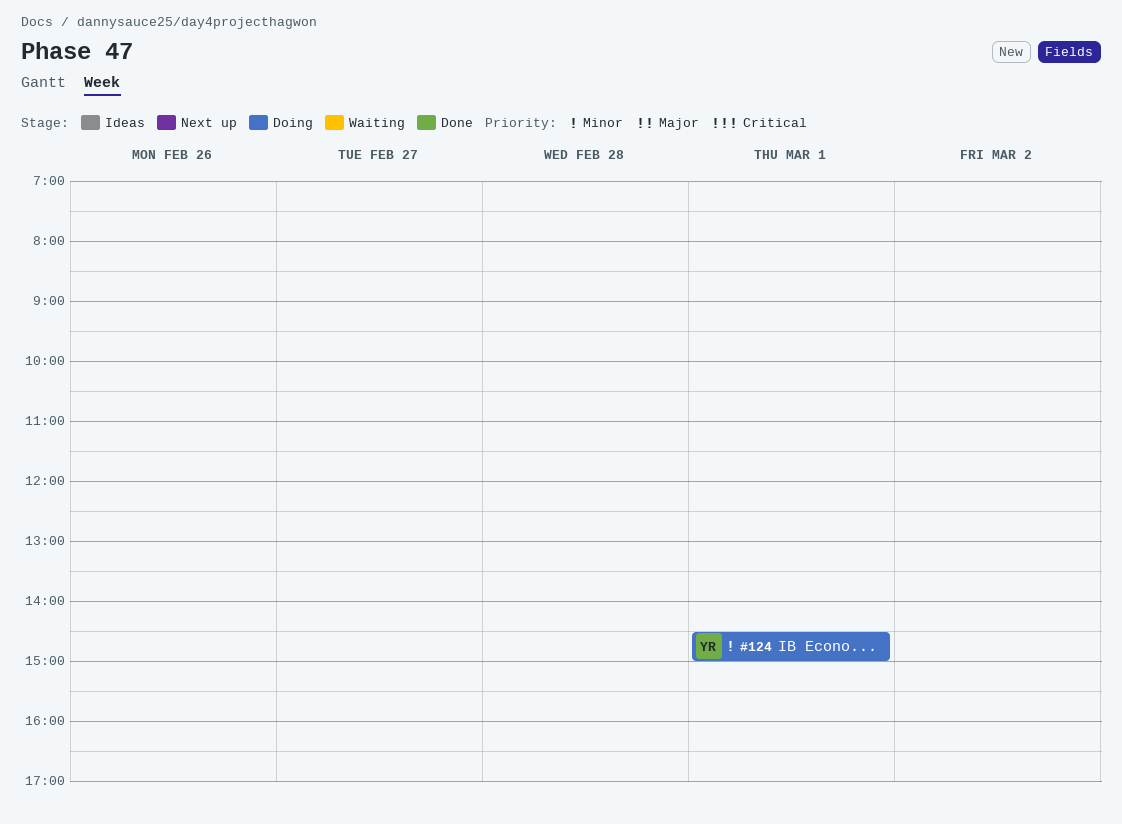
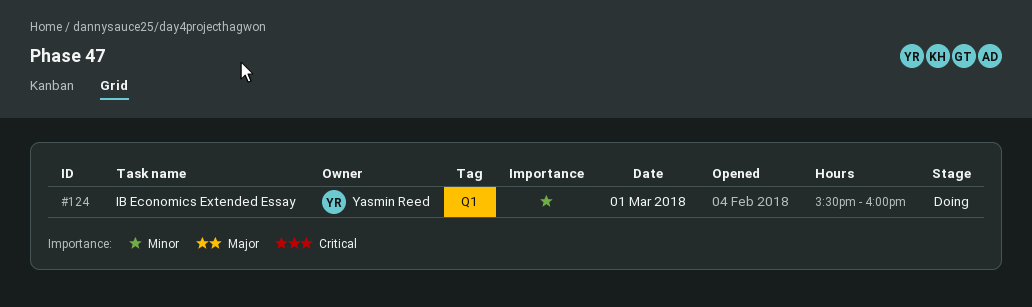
#124, begins: 14:30 -> 15:30
#124, ends: 15:00 -> 16:00

